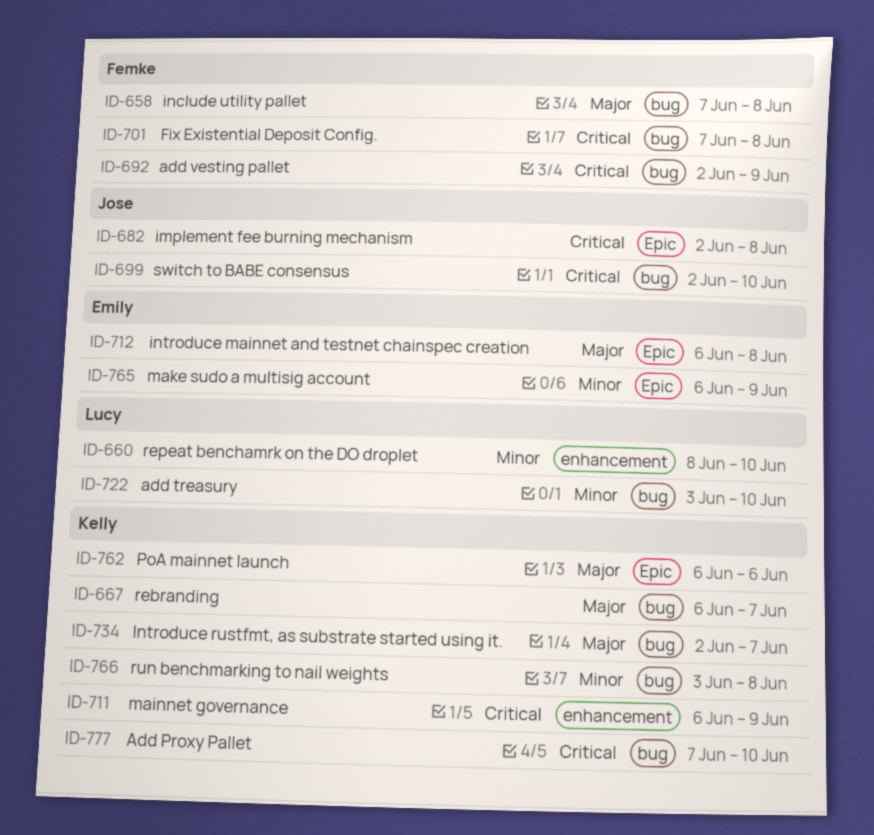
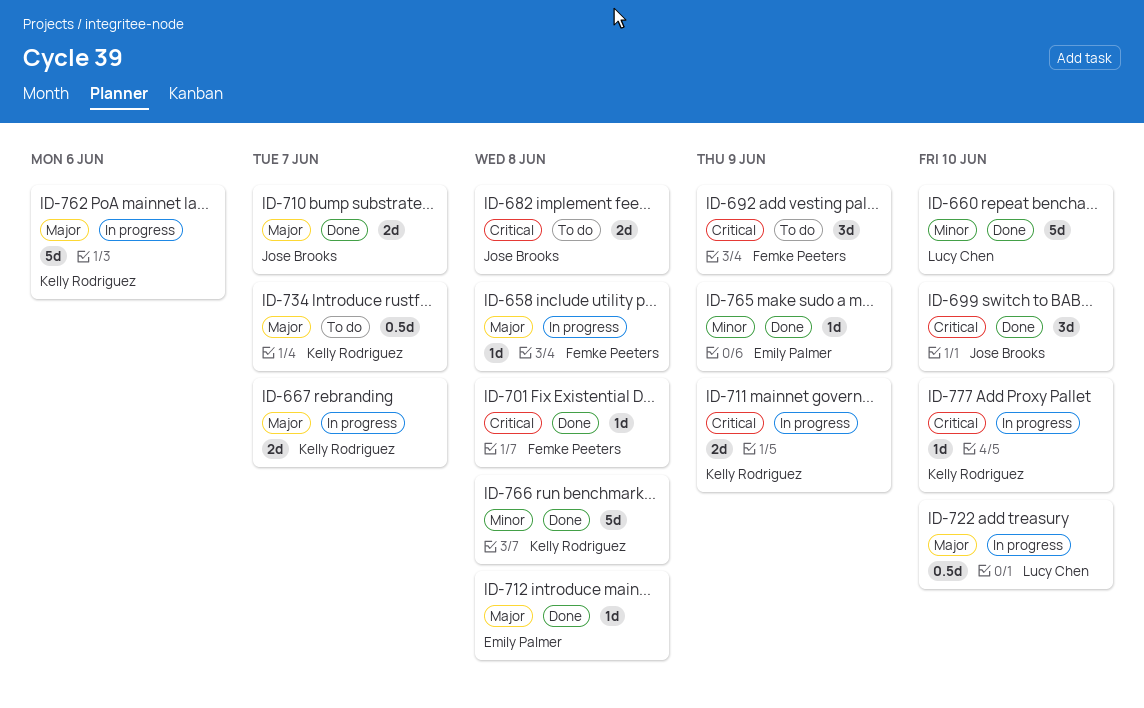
ID-710: none -> present
ID-722, priority: Minor -> Major

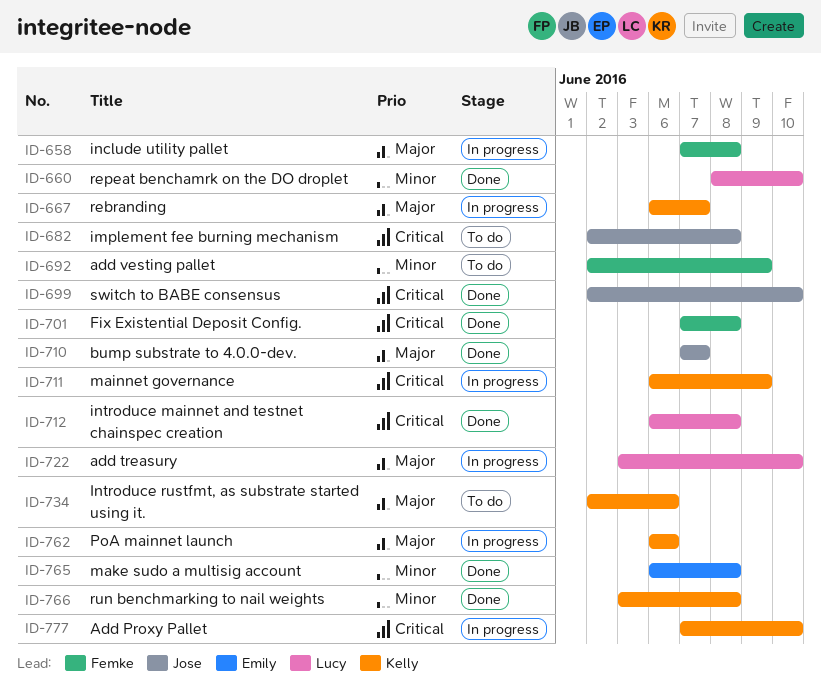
ID-692, priority: Critical -> Minor
ID-712, owner: Emily Palmer -> Lucy Chen
ID-712, priority: Major -> Critical
ID-734, due: Jun 7 -> Jun 6
ID-765, due: Jun 9 -> Jun 8

